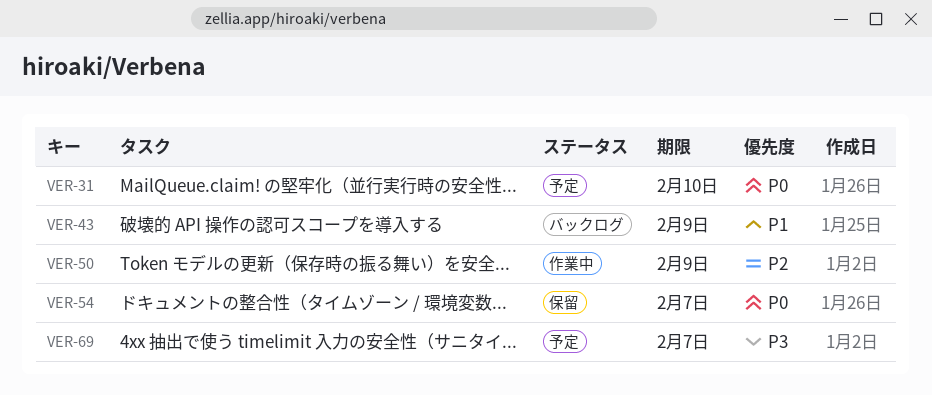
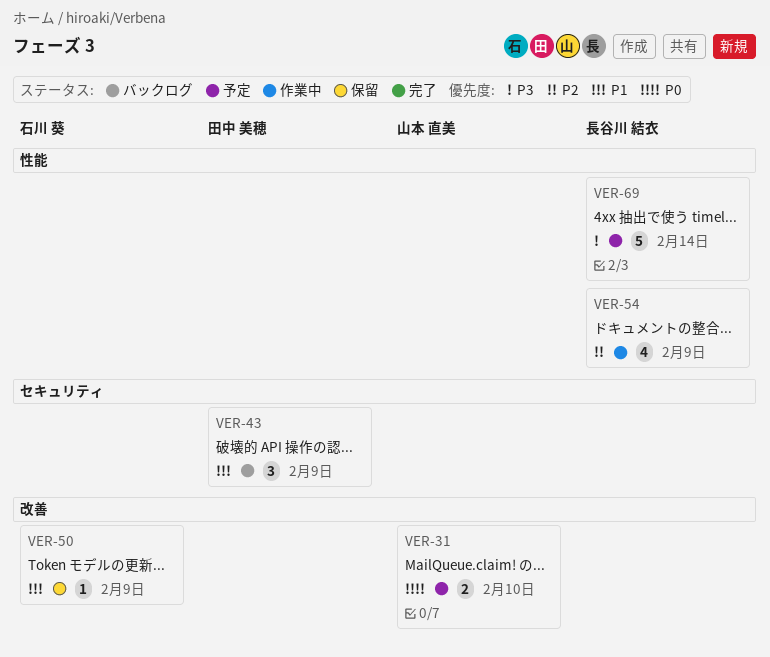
VER-50, status: 作業中 -> 保留
VER-50, priority: P2 -> P1
VER-54, status: 保留 -> 作業中
VER-54, priority: P0 -> P2
VER-54, due: Feb 7 -> Feb 9
VER-69, due: Feb 7 -> Feb 14

